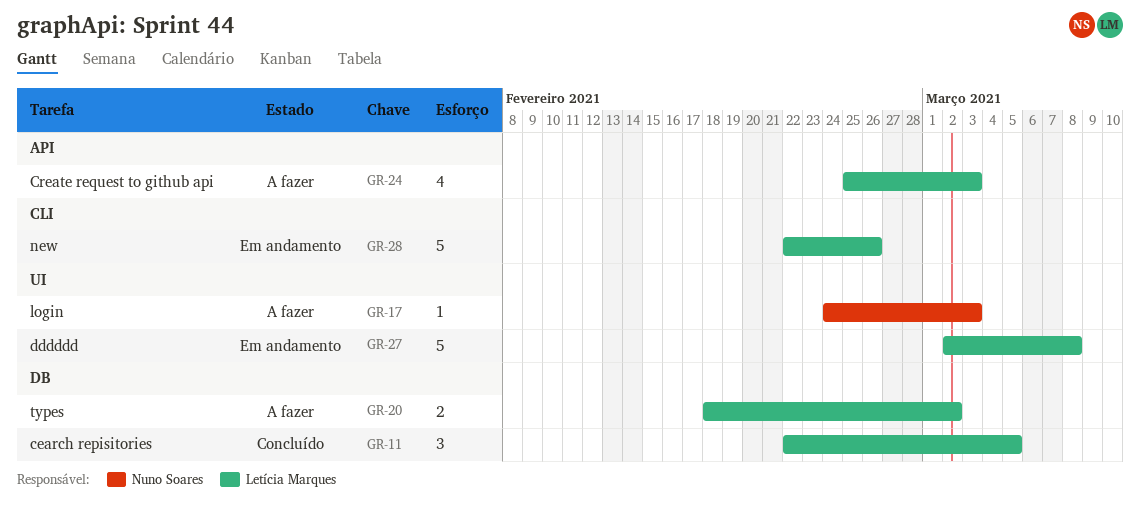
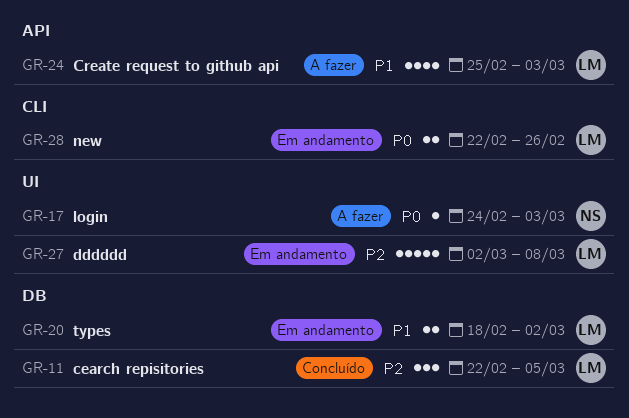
GR-20, status: A fazer -> Em andamento
GR-28, estimate: 5 -> 2

